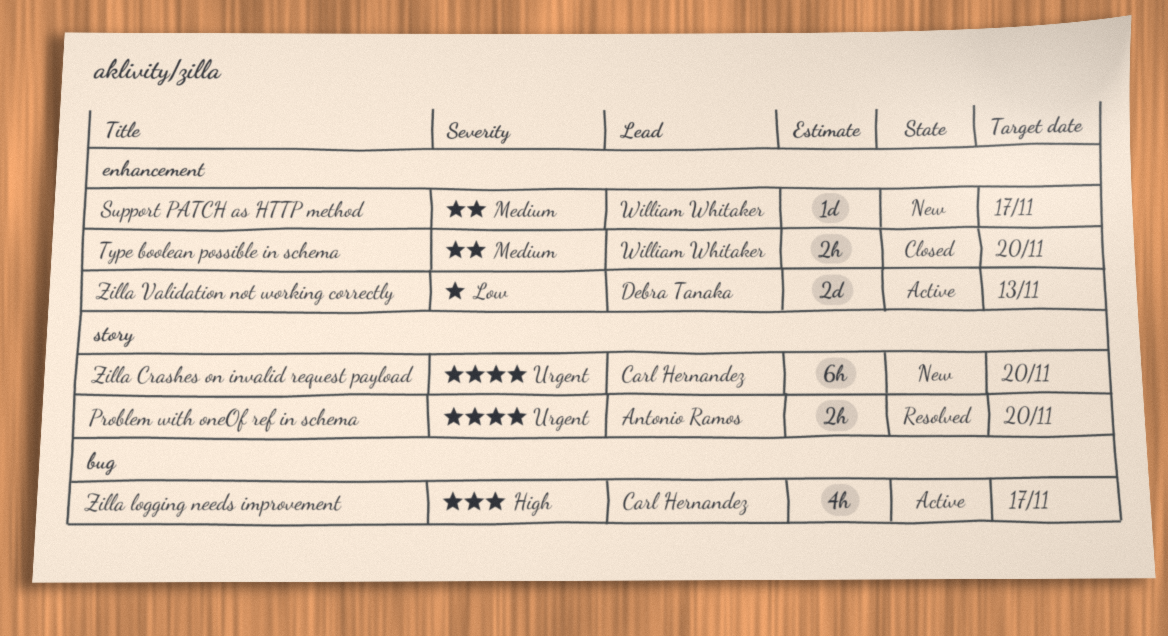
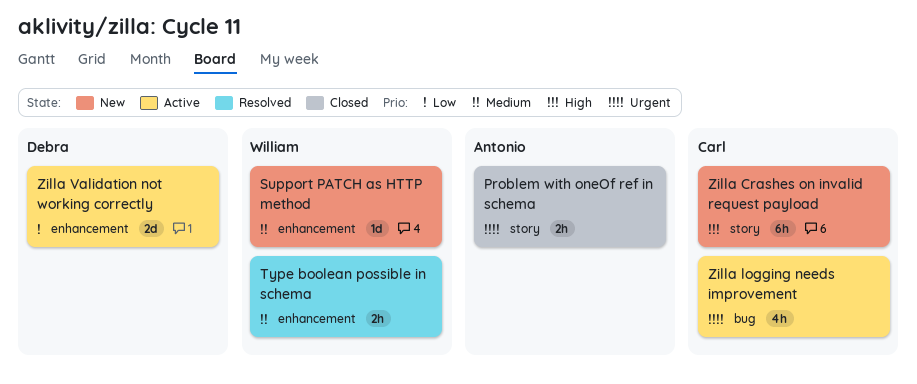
Problem with oneOf ref in schema, status: Resolved -> Closed
Type boolean possible in schema, status: Closed -> Resolved
Zilla Crashes on invalid request payload, priority: Urgent -> High
Zilla logging needs improvement, priority: High -> Urgent

